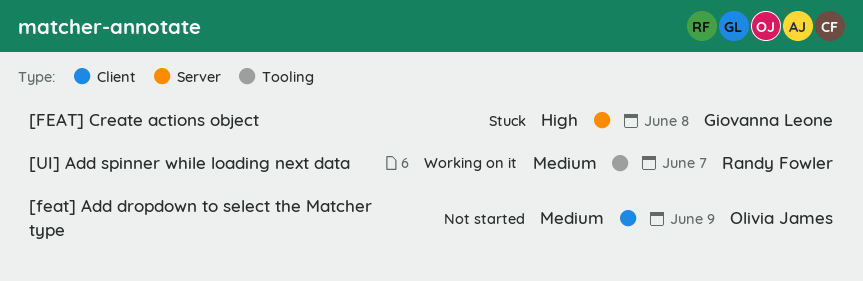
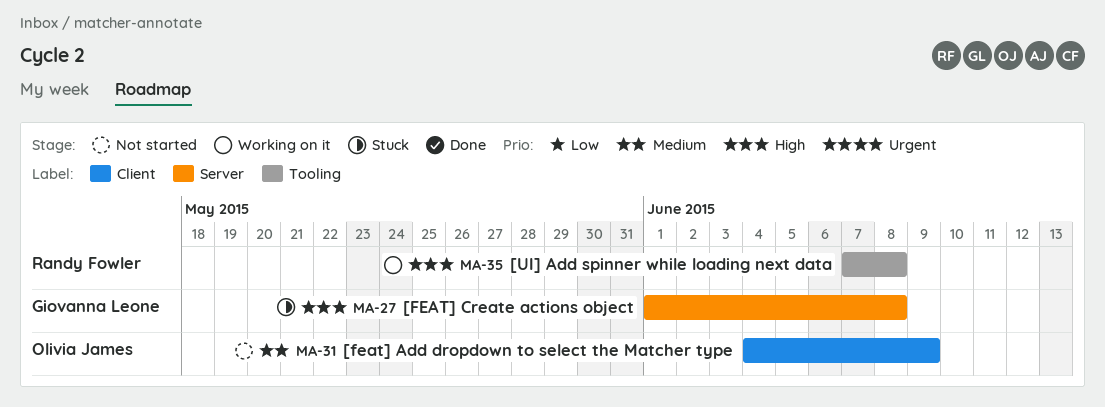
[UI] Add spinner while loading next data, priority: Medium -> High
[UI] Add spinner while loading next data, due: Jun 7 -> Jun 8

